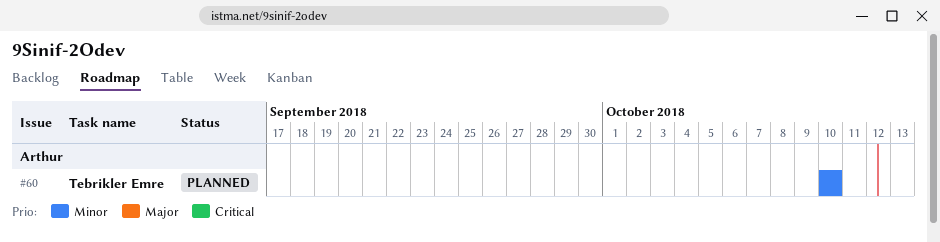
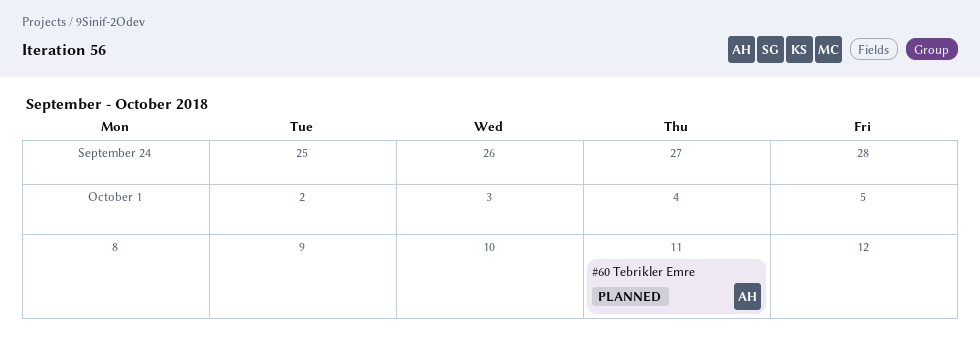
#60, due: Oct 10 -> Oct 11

